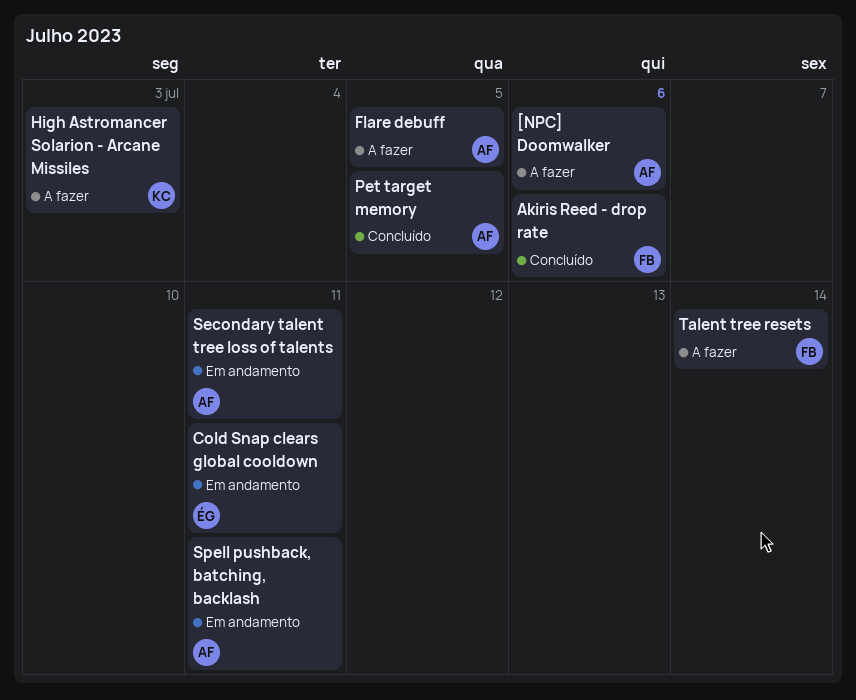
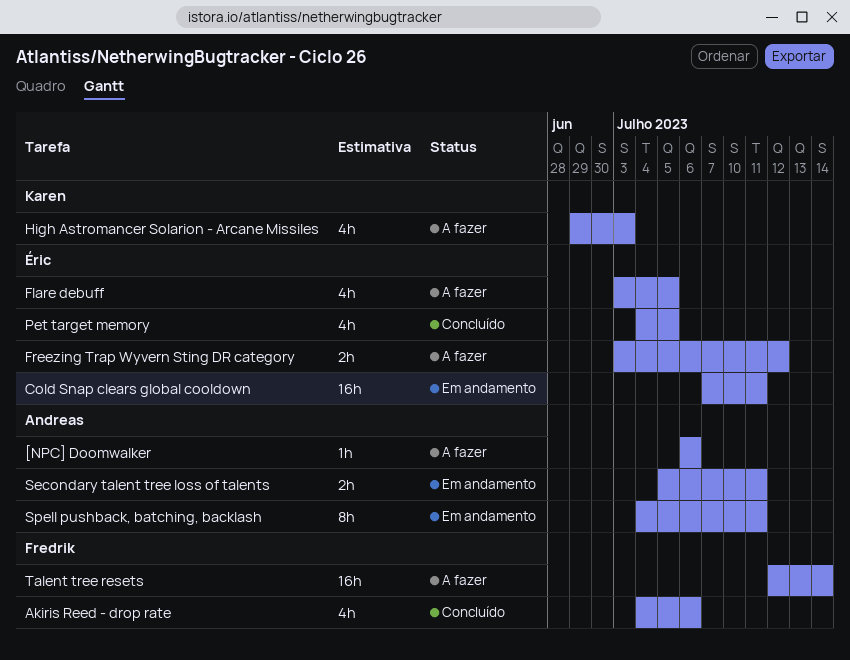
Flare debuff, owner: Andreas -> Éric
Freezing Trap Wyvern Sting DR category: none -> present
Pet target memory, owner: Andreas -> Éric

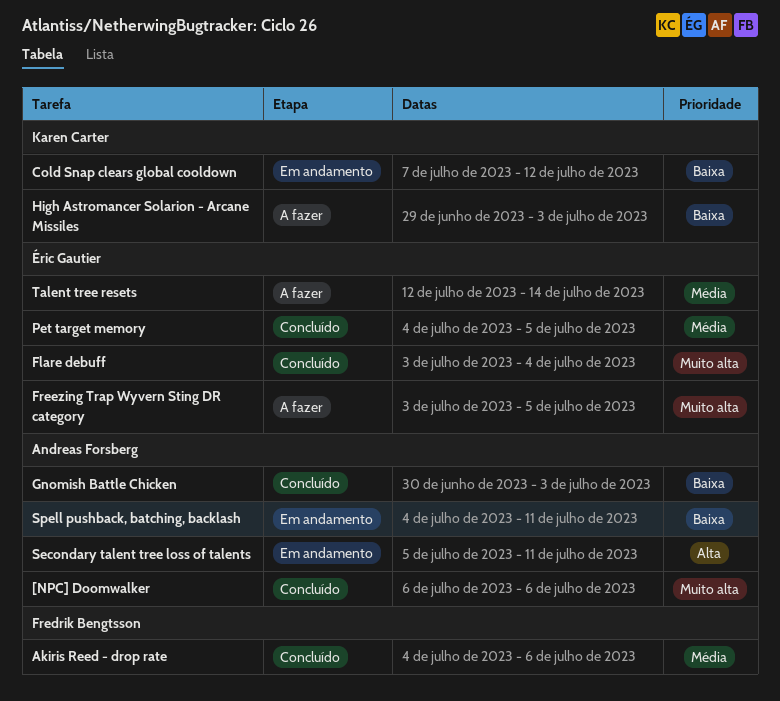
[NPC] Doomwalker, status: A fazer -> Concluído
Cold Snap clears global cooldown, owner: Éric Gautier -> Karen Carter
Cold Snap clears global cooldown, due: Jul 11 -> Jul 12
Flare debuff, status: A fazer -> Concluído
Flare debuff, due: Jul 5 -> Jul 4
Freezing Trap Wyvern Sting DR category, due: Jul 12 -> Jul 5
Gnomish Battle Chicken: none -> present
Talent tree resets, owner: Fredrik Bengtsson -> Éric Gautier

